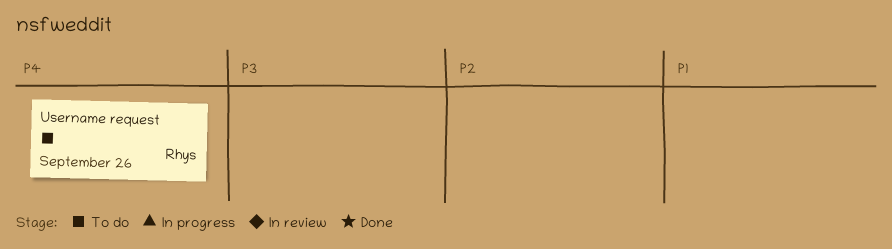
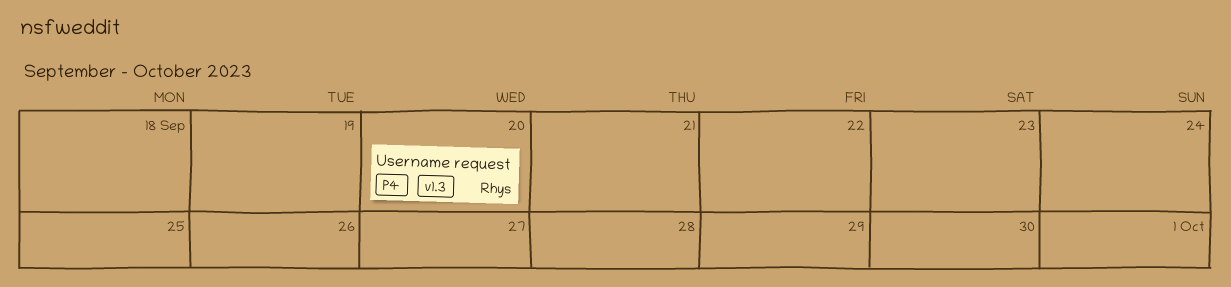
Username request, due: Sep 26 -> Sep 20

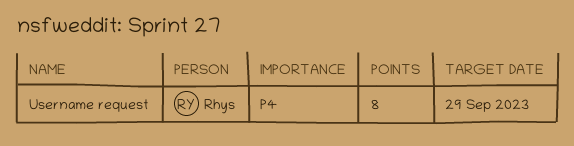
Username request, due: Sep 20 -> Sep 29

